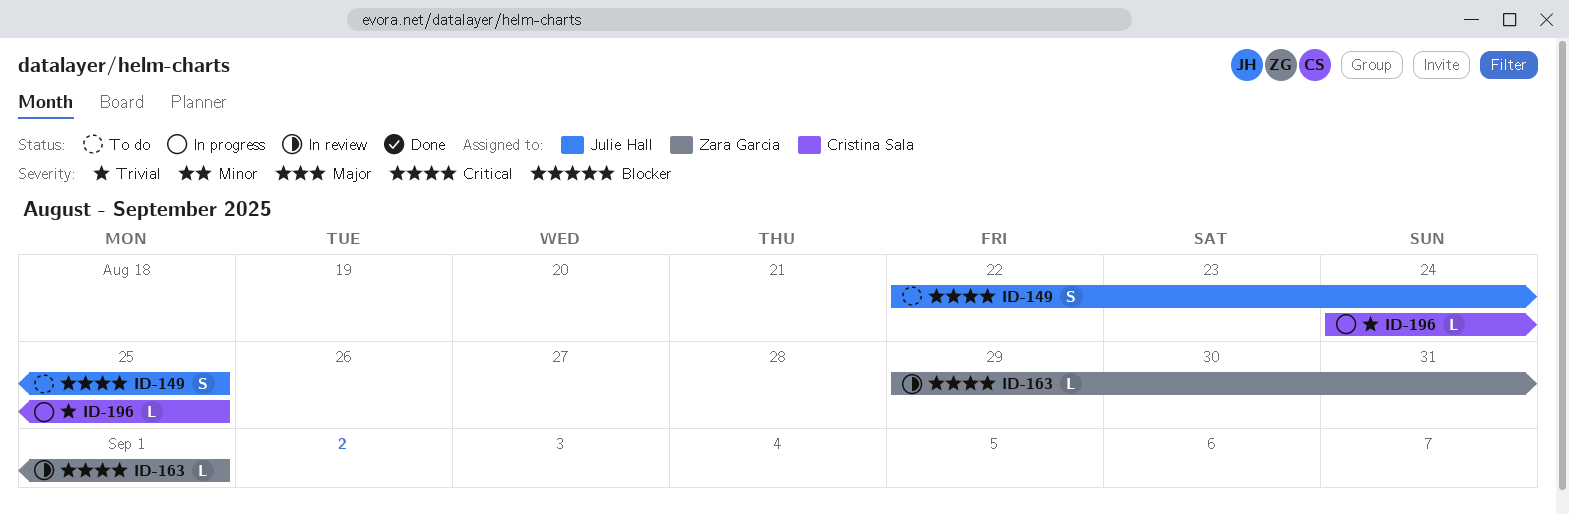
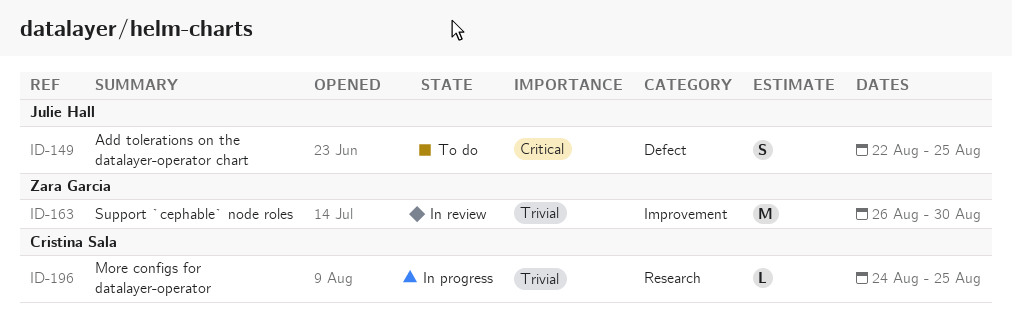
ID-163, priority: Critical -> Trivial
ID-163, estimate: L -> M
ID-163, start: Aug 29 -> Aug 26
ID-163, due: Sep 1 -> Aug 30

